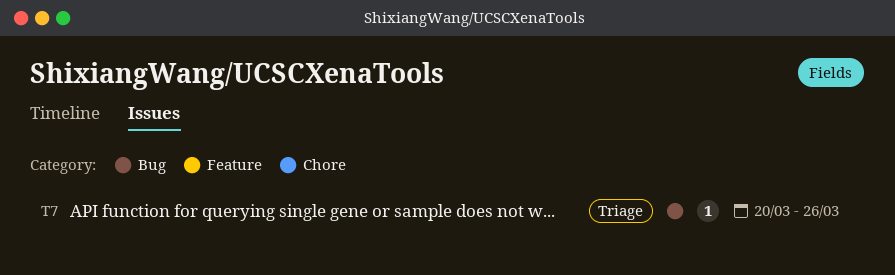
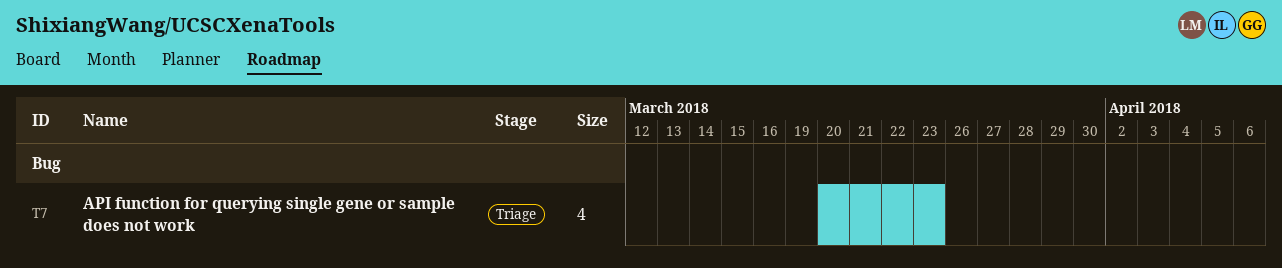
T7, estimate: 1 -> 4
T7, due: Mar 26 -> Mar 23

